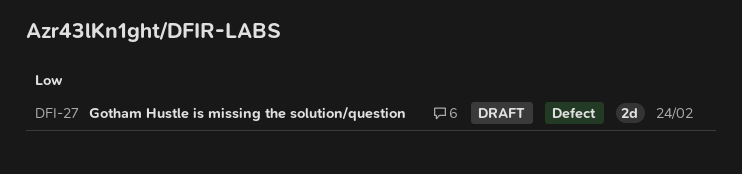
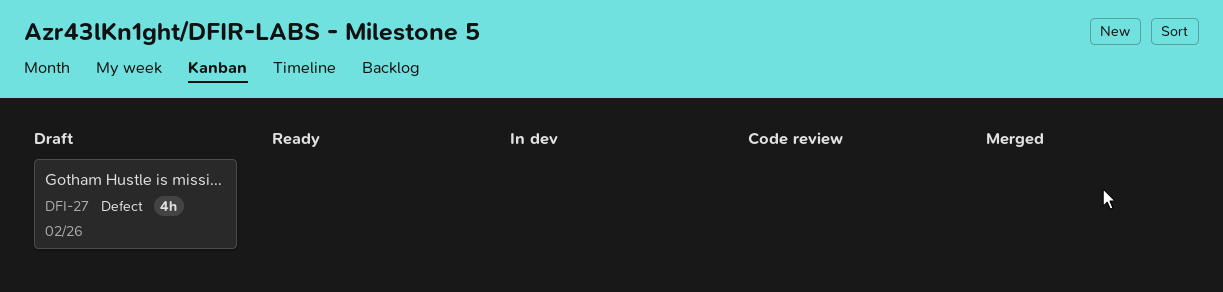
DFI-27, estimate: 2d -> 4h
DFI-27, due: Feb 24 -> Feb 26

